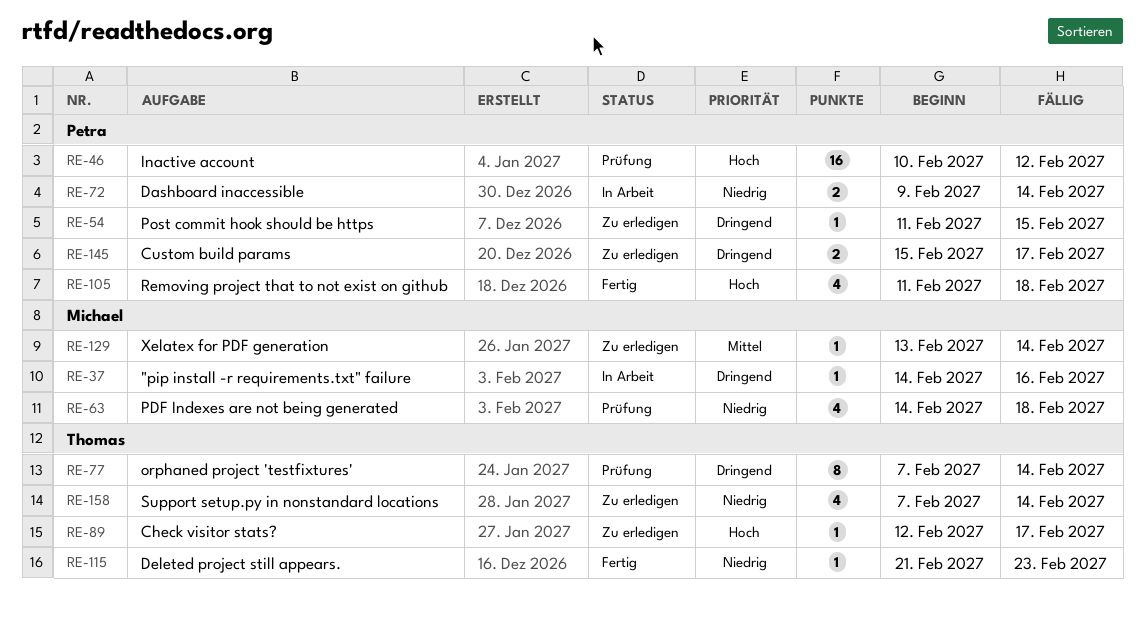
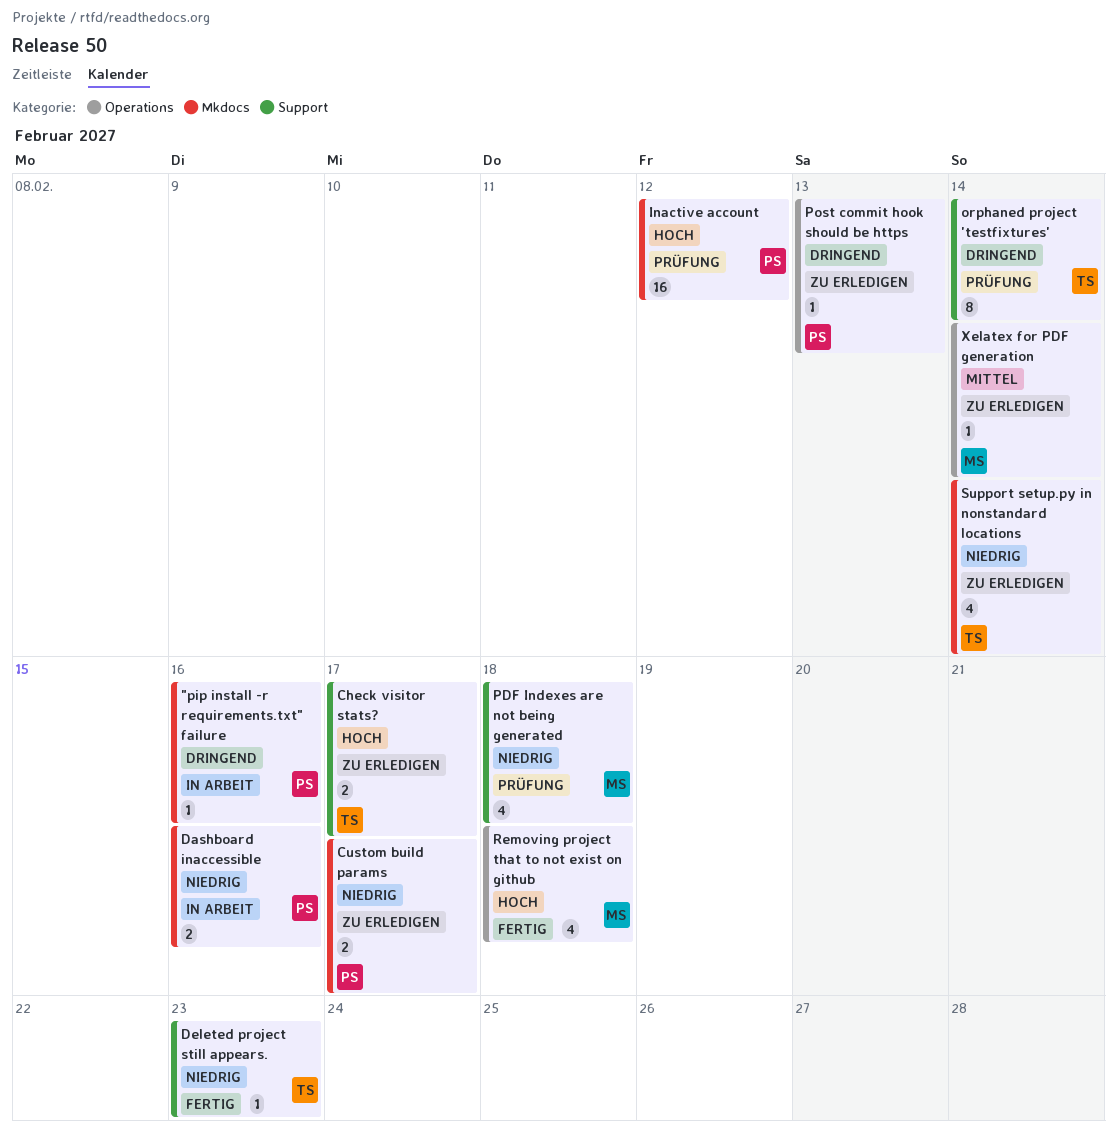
"pip install -r requirements.txt" failure, owner: Michael -> Petra
Check visitor stats?, estimate: 1 -> 2
Custom build params, priority: Dringend -> Niedrig
Dashboard inaccessible, due: Feb 14 -> Feb 16
Post commit hook should be https, due: Feb 15 -> Feb 13
Removing project that to not exist on github, owner: Petra -> Michael

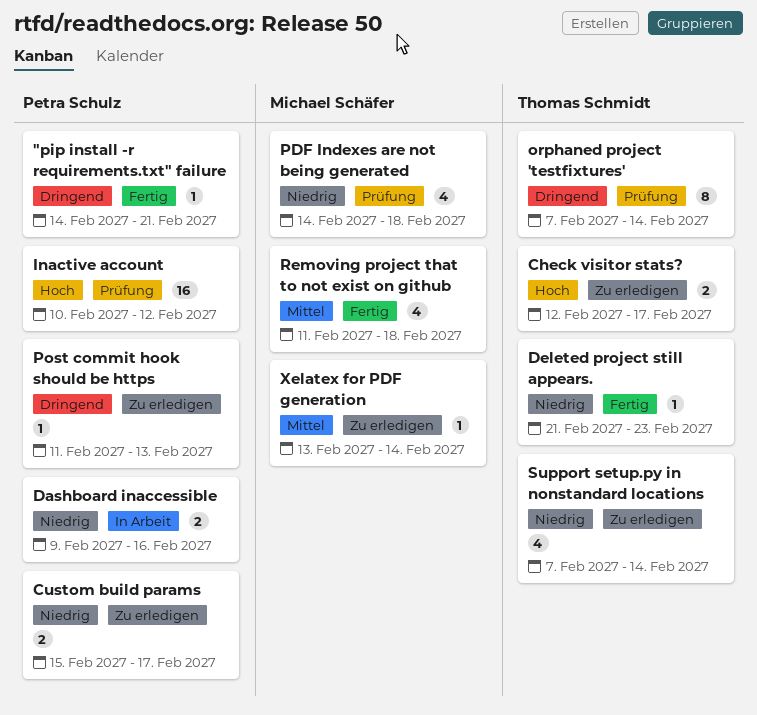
"pip install -r requirements.txt" failure, status: In Arbeit -> Fertig
"pip install -r requirements.txt" failure, due: Feb 16 -> Feb 21
Removing project that to not exist on github, priority: Hoch -> Mittel

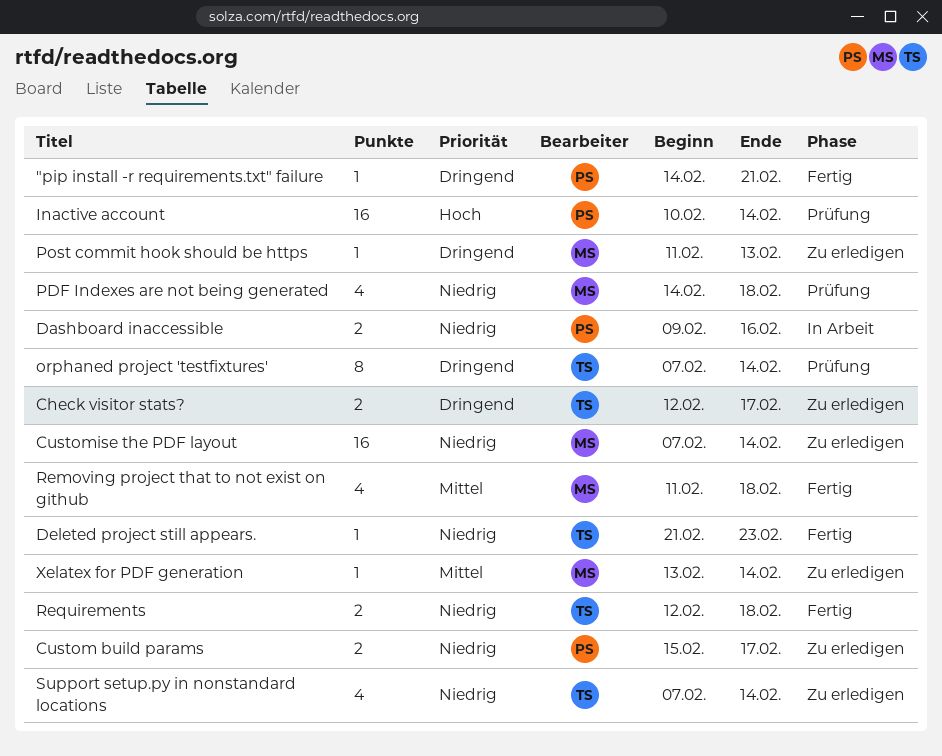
Check visitor stats?, priority: Hoch -> Dringend
Customise the PDF layout: none -> present
Inactive account, due: Feb 12 -> Feb 14
Post commit hook should be https, owner: Petra Schulz -> Michael Schäfer
Requirements: none -> present

